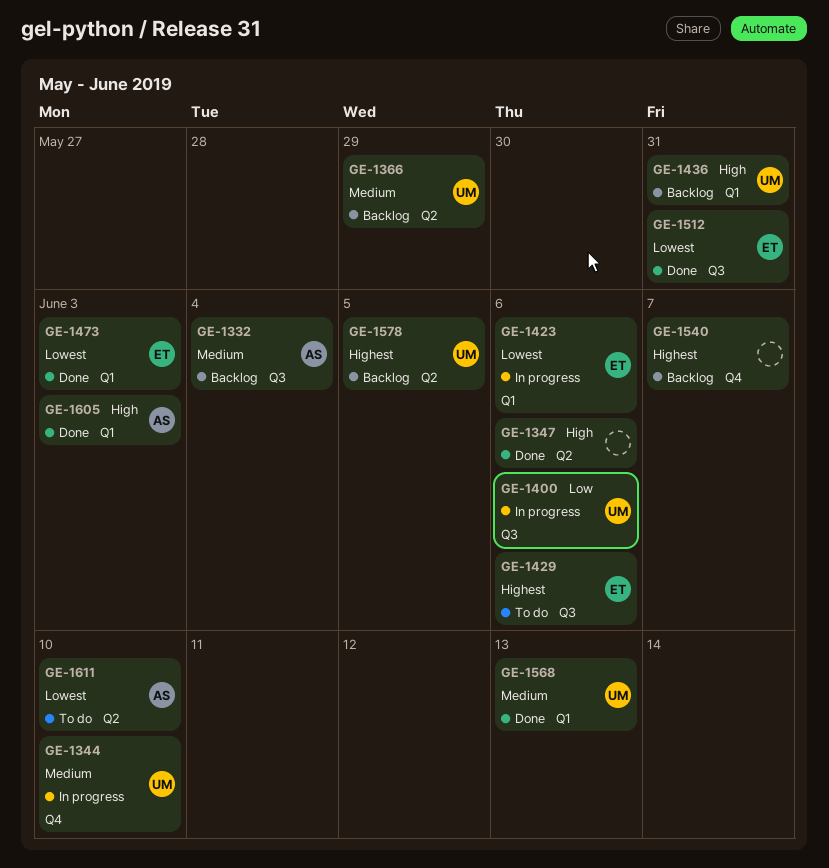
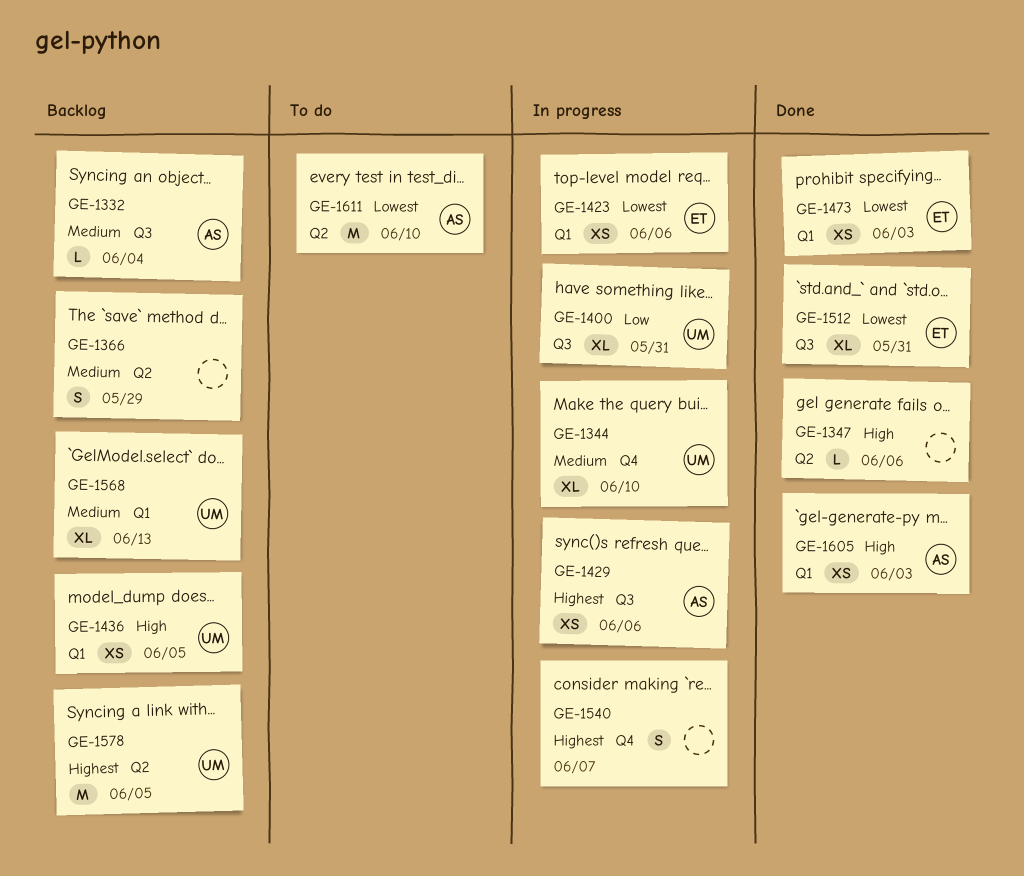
GE-1366, owner: UM -> none
GE-1400, due: Jun 6 -> May 31
GE-1429, status: To do -> In progress
GE-1429, owner: ET -> AS
GE-1436, due: May 31 -> Jun 5
GE-1540, status: Backlog -> In progress
GE-1568, status: Done -> Backlog

